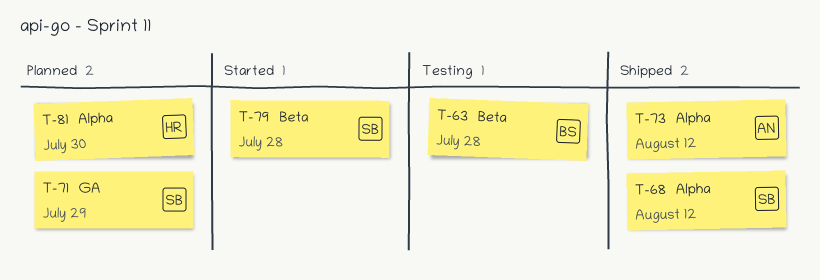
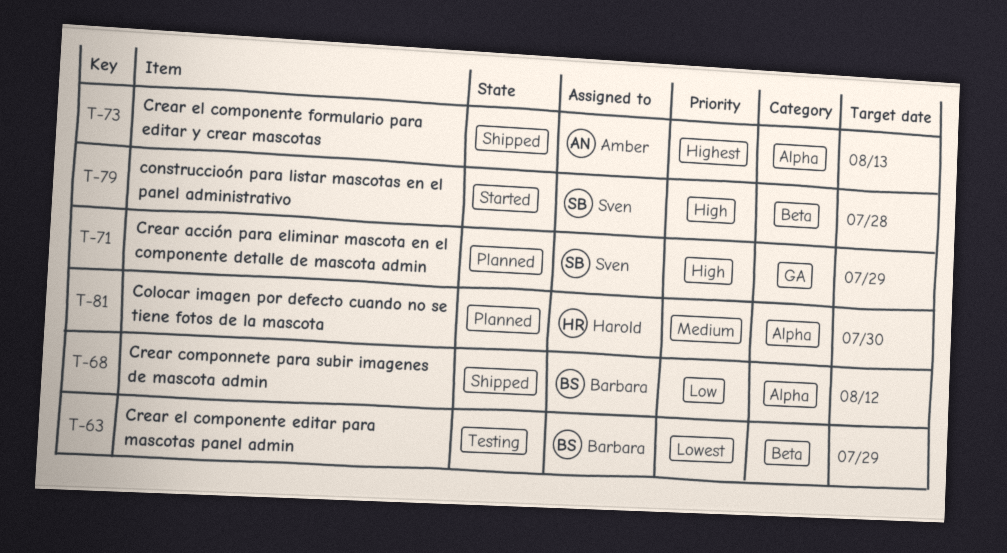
T-63, due: Jul 28 -> Jul 29
T-68, owner: Sven -> Barbara
T-73, due: Aug 12 -> Aug 13

